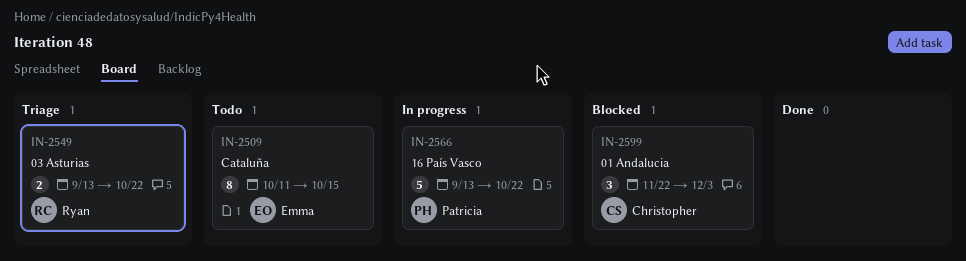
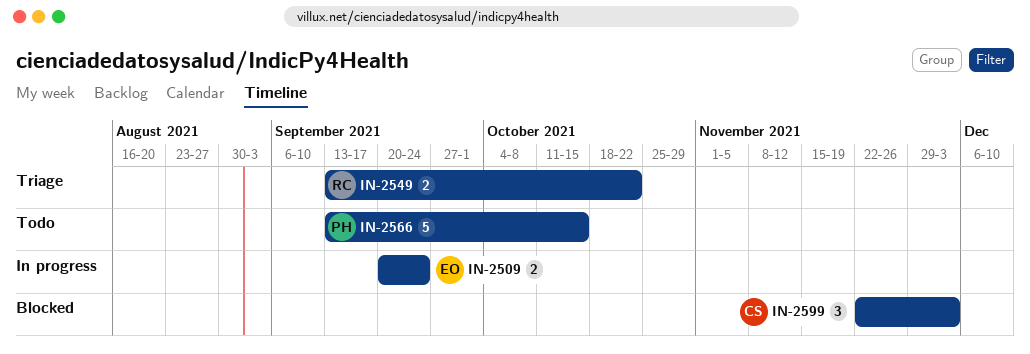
IN-2509, status: Todo -> In progress
IN-2509, estimate: 8 -> 2
IN-2509, start: Oct 11 -> Sep 20
IN-2509, due: Oct 15 -> Sep 24
IN-2566, status: In progress -> Todo
IN-2566, due: Oct 22 -> Oct 15

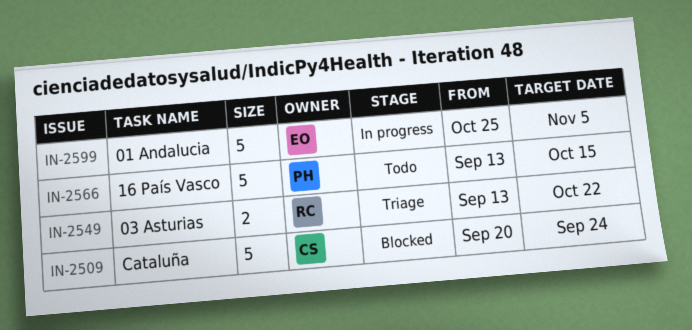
IN-2509, status: In progress -> Blocked
IN-2509, owner: EO -> CS
IN-2509, estimate: 2 -> 5
IN-2599, status: Blocked -> In progress
IN-2599, owner: CS -> EO
IN-2599, estimate: 3 -> 5
IN-2599, start: Nov 22 -> Oct 25
IN-2599, due: Dec 3 -> Nov 5

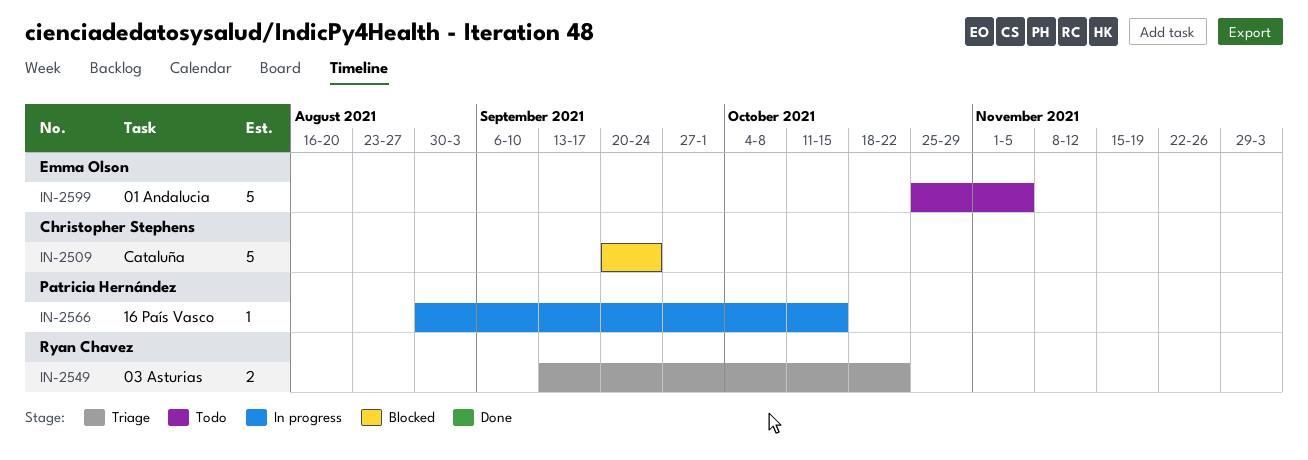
IN-2566, status: Todo -> In progress
IN-2566, estimate: 5 -> 1
IN-2566, start: Sep 13 -> Aug 30
IN-2599, status: In progress -> Todo

